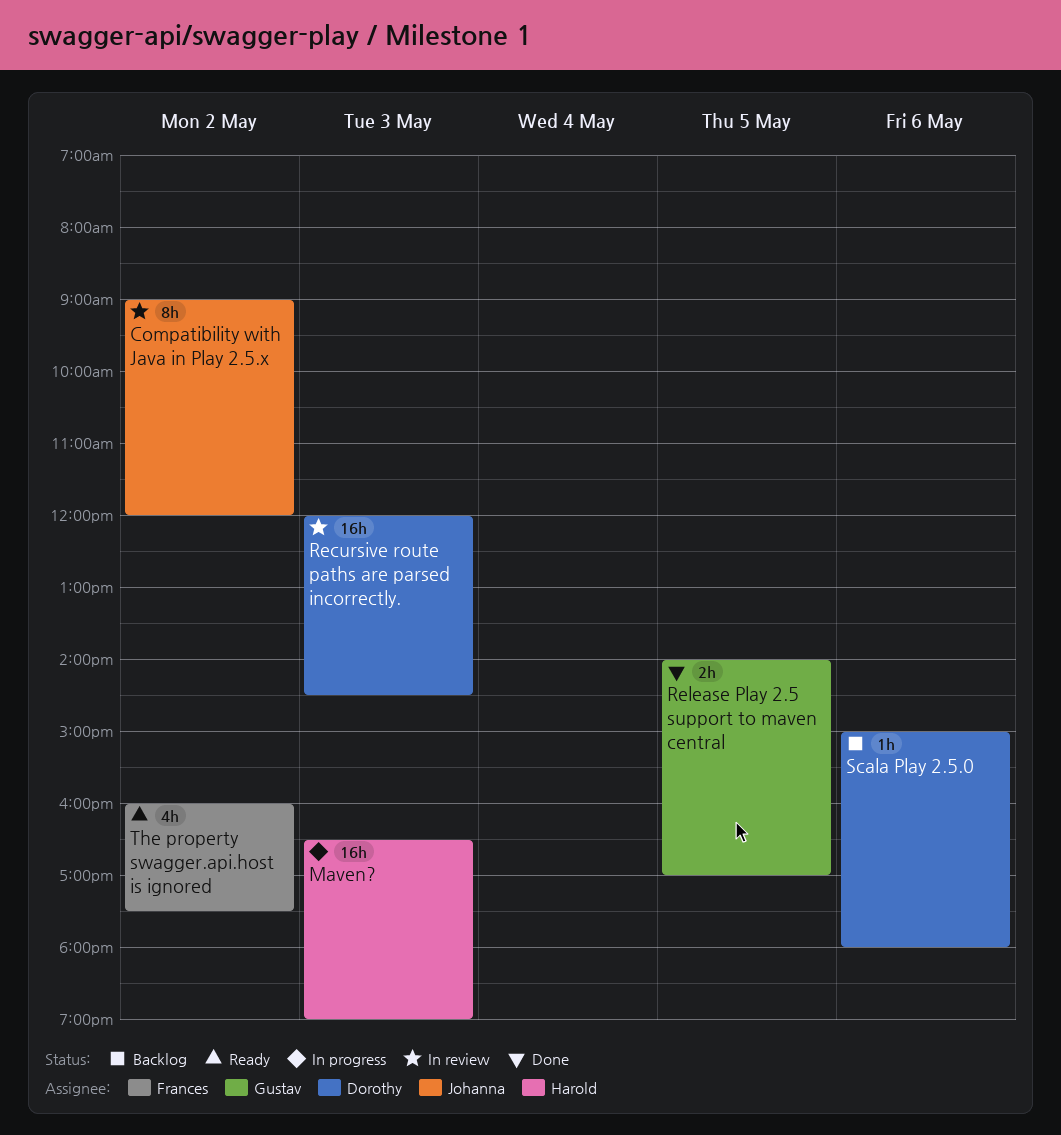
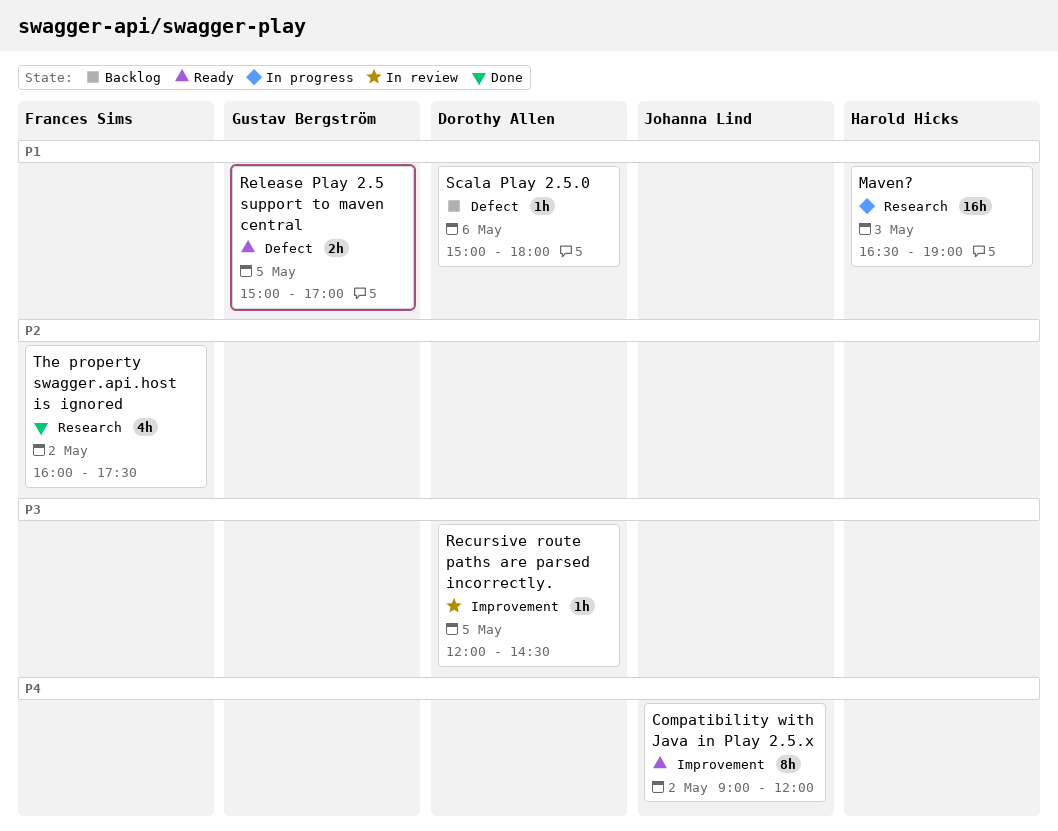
Compatibility with Java in Play 2.5.x, status: In review -> Ready
Recursive route paths are parsed incorrectly., estimate: 16h -> 1h
Recursive route paths are parsed incorrectly., day: May 3 -> May 5
Release Play 2.5 support to maven central, status: Done -> Ready
Release Play 2.5 support to maven central, begins: 14:00 -> 15:00
The property swagger.api.host is ignored, status: Ready -> Done

